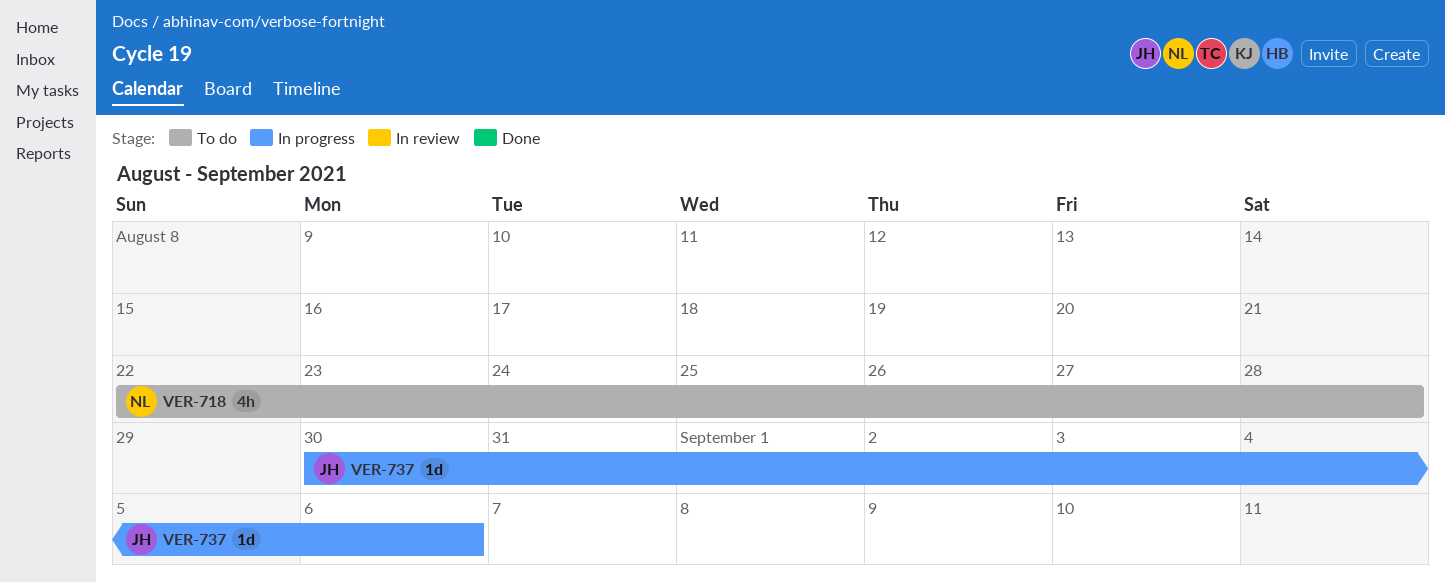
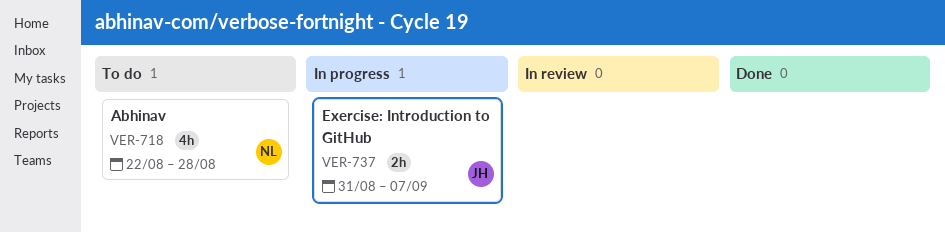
VER-737, estimate: 1d -> 2h
VER-737, start: Aug 30 -> Aug 31
VER-737, due: Sep 6 -> Sep 7

